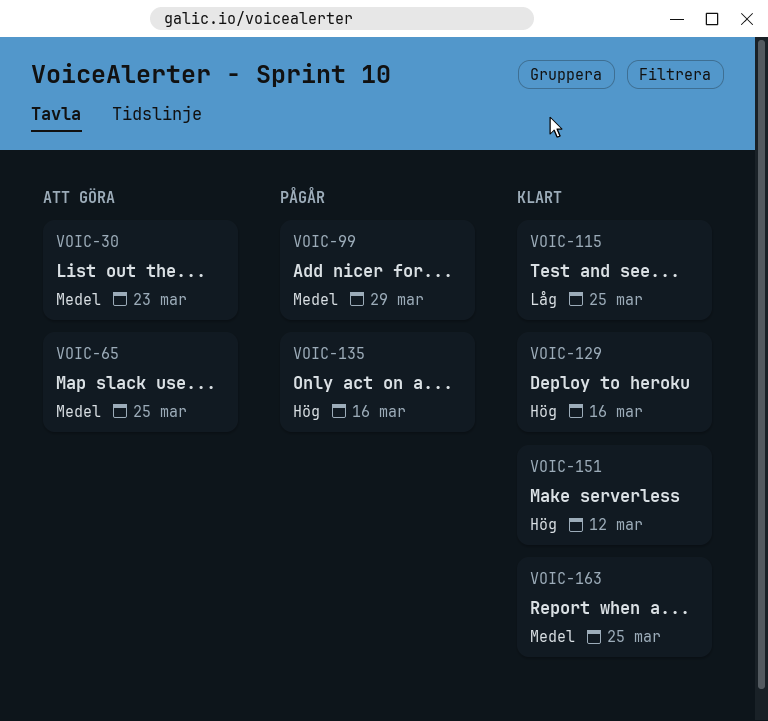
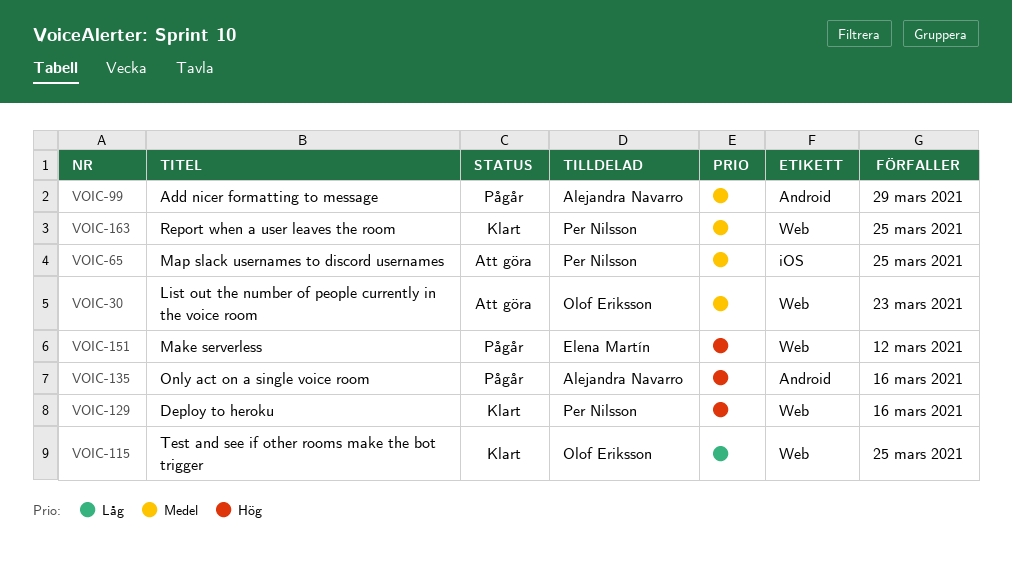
VOIC-151, status: Klart -> Pågår

